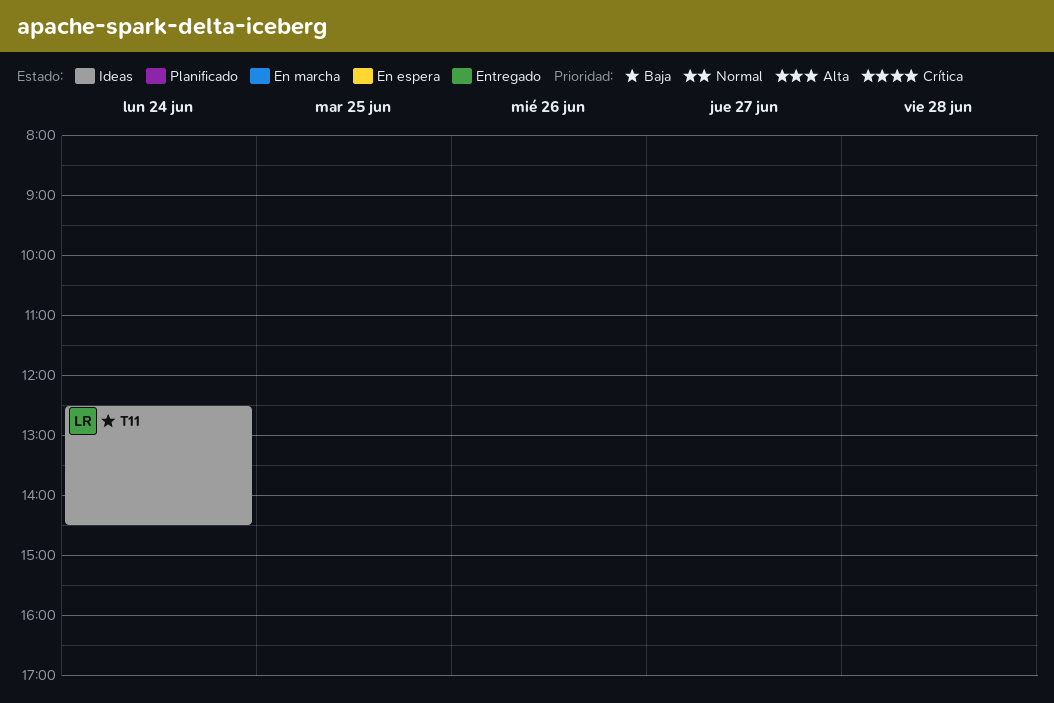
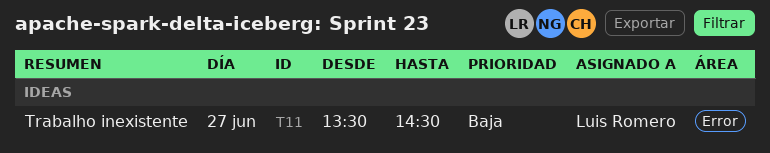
T11, day: Jun 24 -> Jun 27
T11, begins: 12:30 -> 13:30

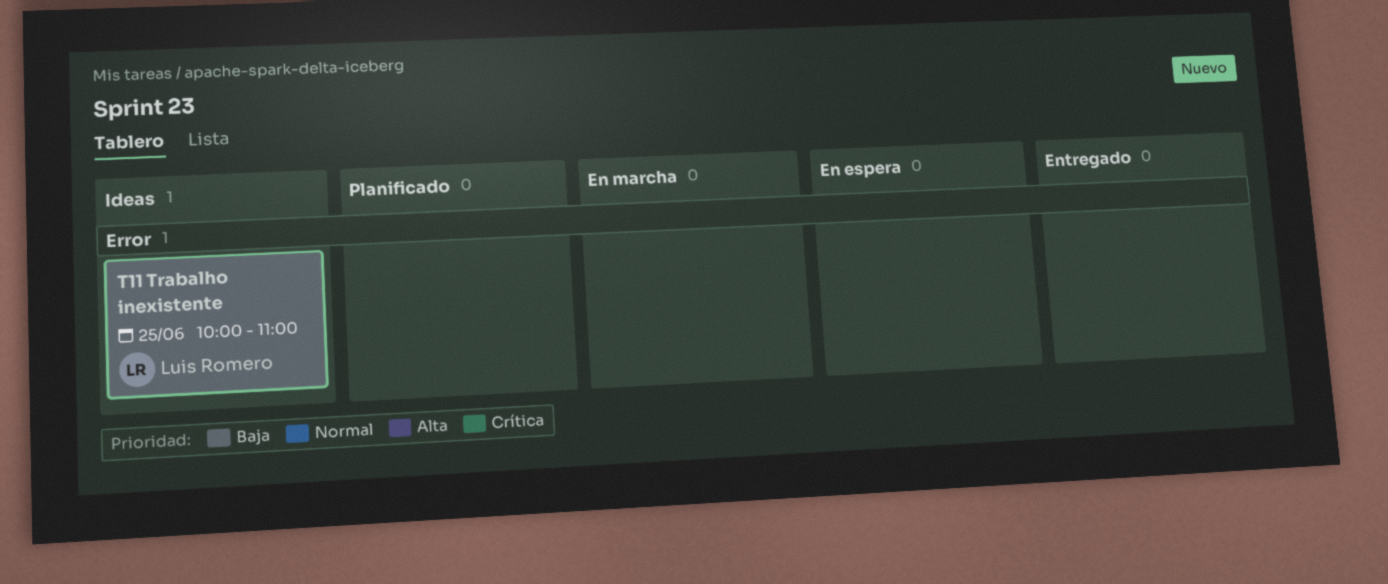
T11, day: Jun 27 -> Jun 25
T11, begins: 13:30 -> 10:00
T11, ends: 14:30 -> 11:00

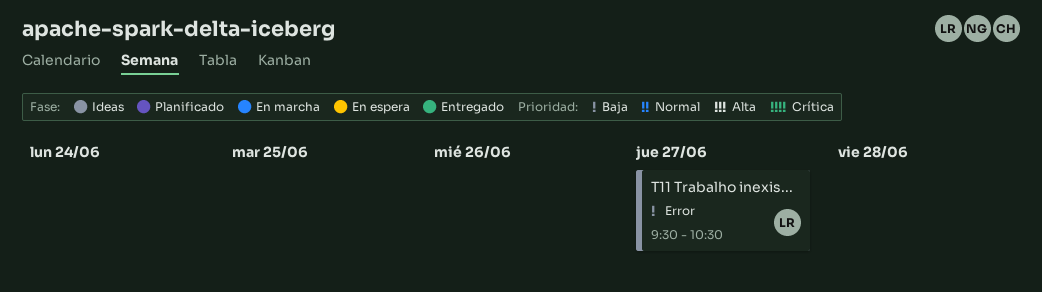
T11, day: Jun 25 -> Jun 27
T11, begins: 10:00 -> 09:30
T11, ends: 11:00 -> 10:30

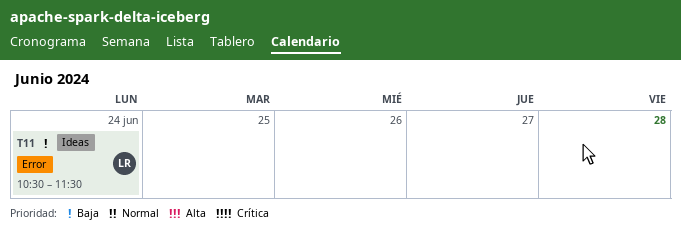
T11, day: Jun 27 -> Jun 24
T11, begins: 09:30 -> 10:30
T11, ends: 10:30 -> 11:30

